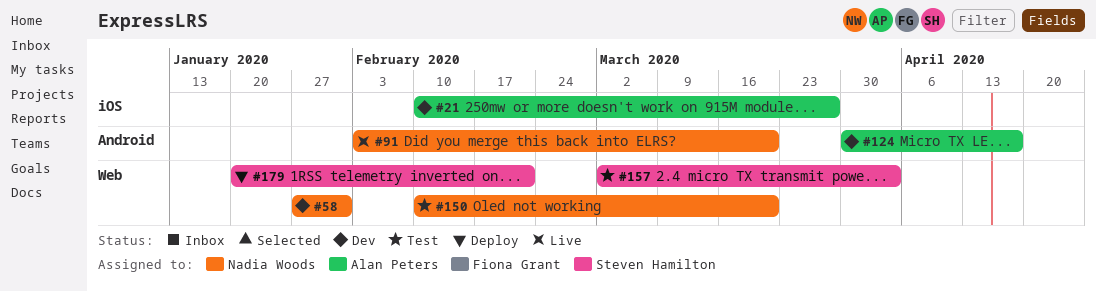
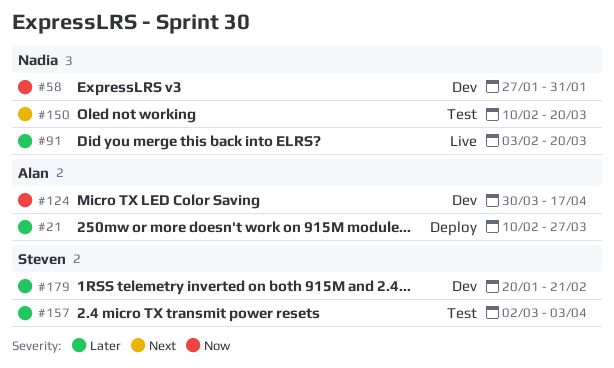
#21, status: Dev -> Deploy
#179, status: Deploy -> Dev

